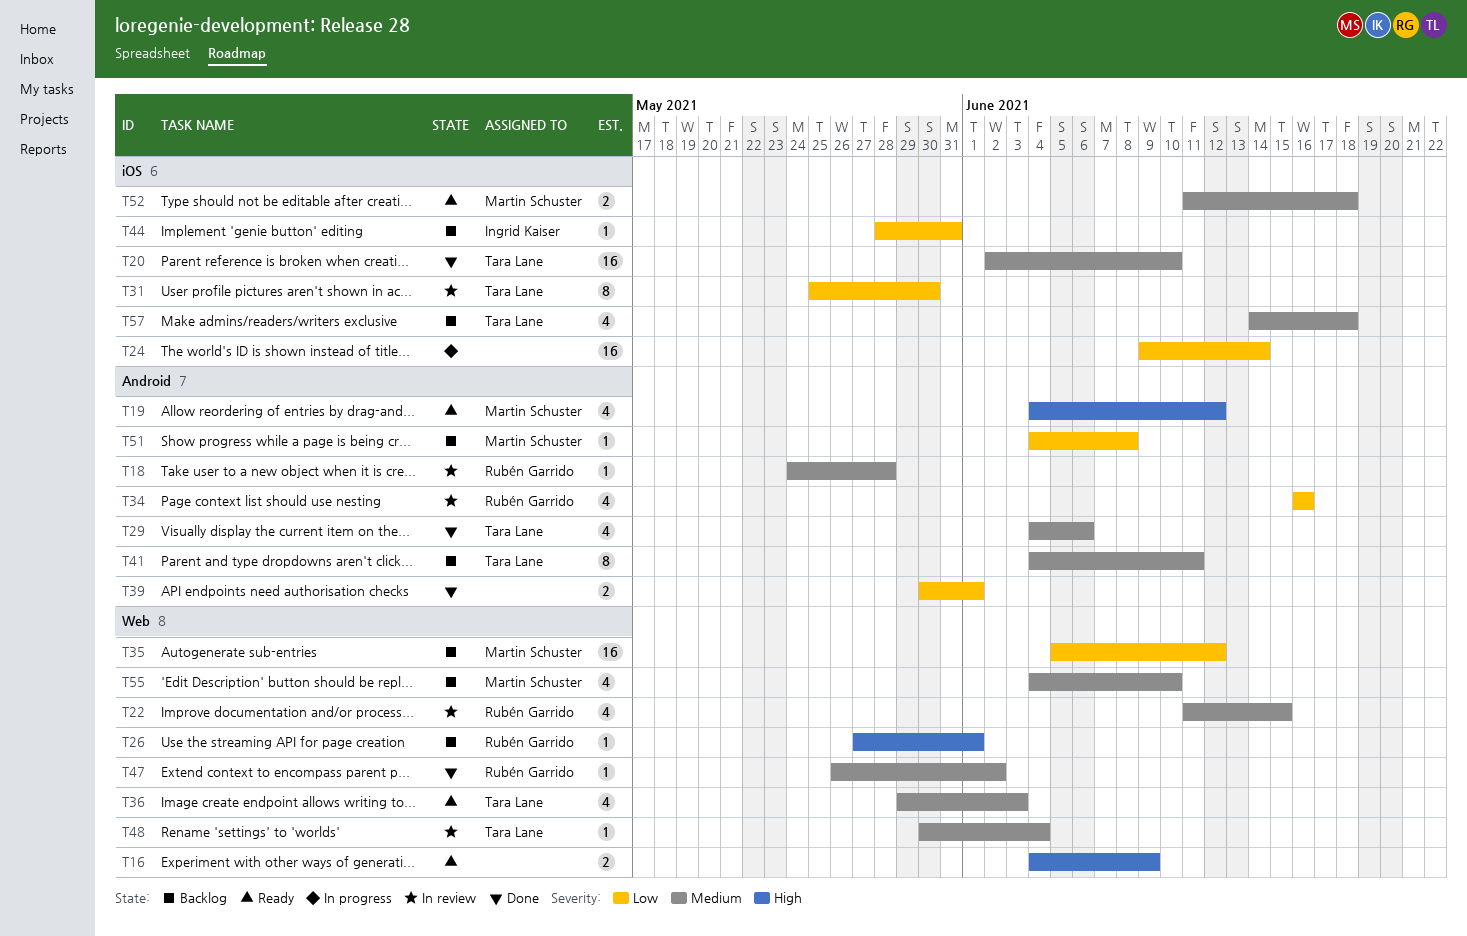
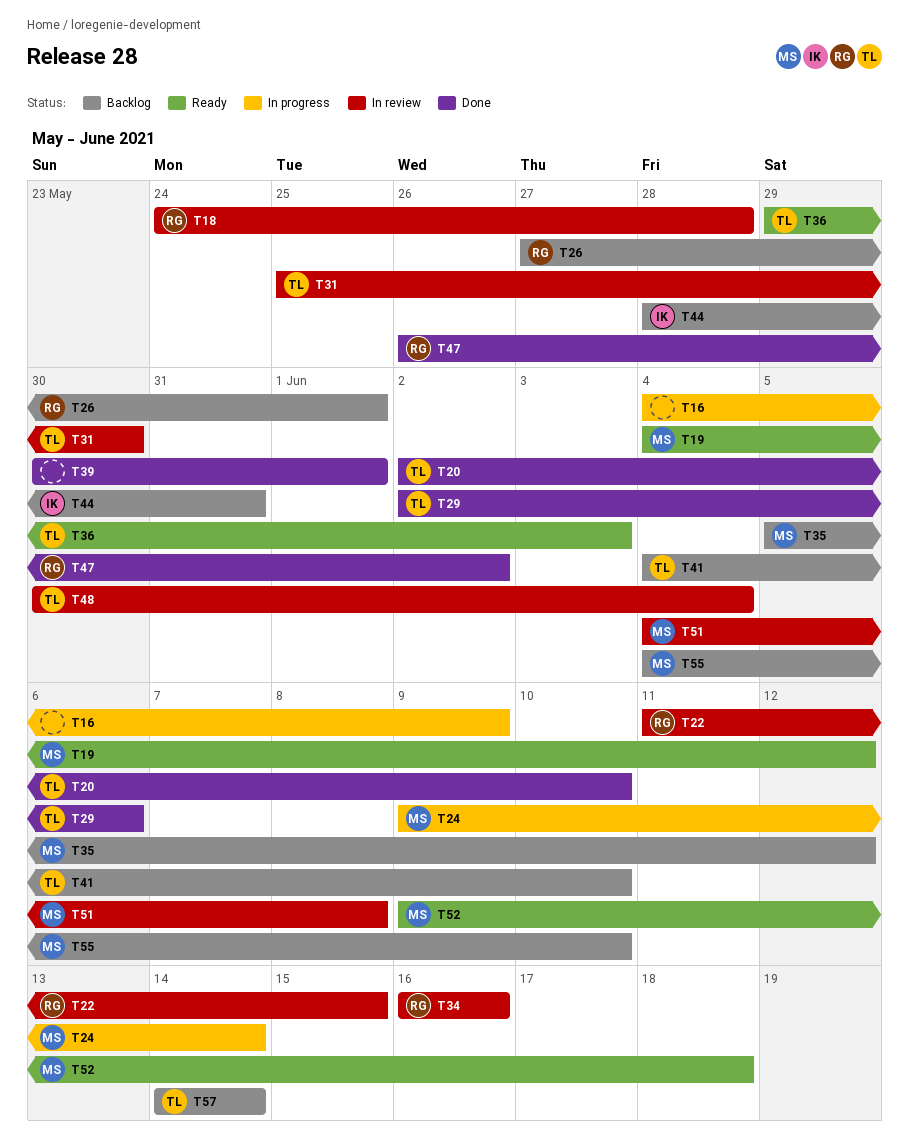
T16, status: Ready -> In progress
T24, owner: none -> Martin Schuster
T29, start: Jun 4 -> Jun 2
T41, due: Jun 11 -> Jun 10
T51, status: Backlog -> In review
T52, start: Jun 11 -> Jun 9
T57, due: Jun 18 -> Jun 14

